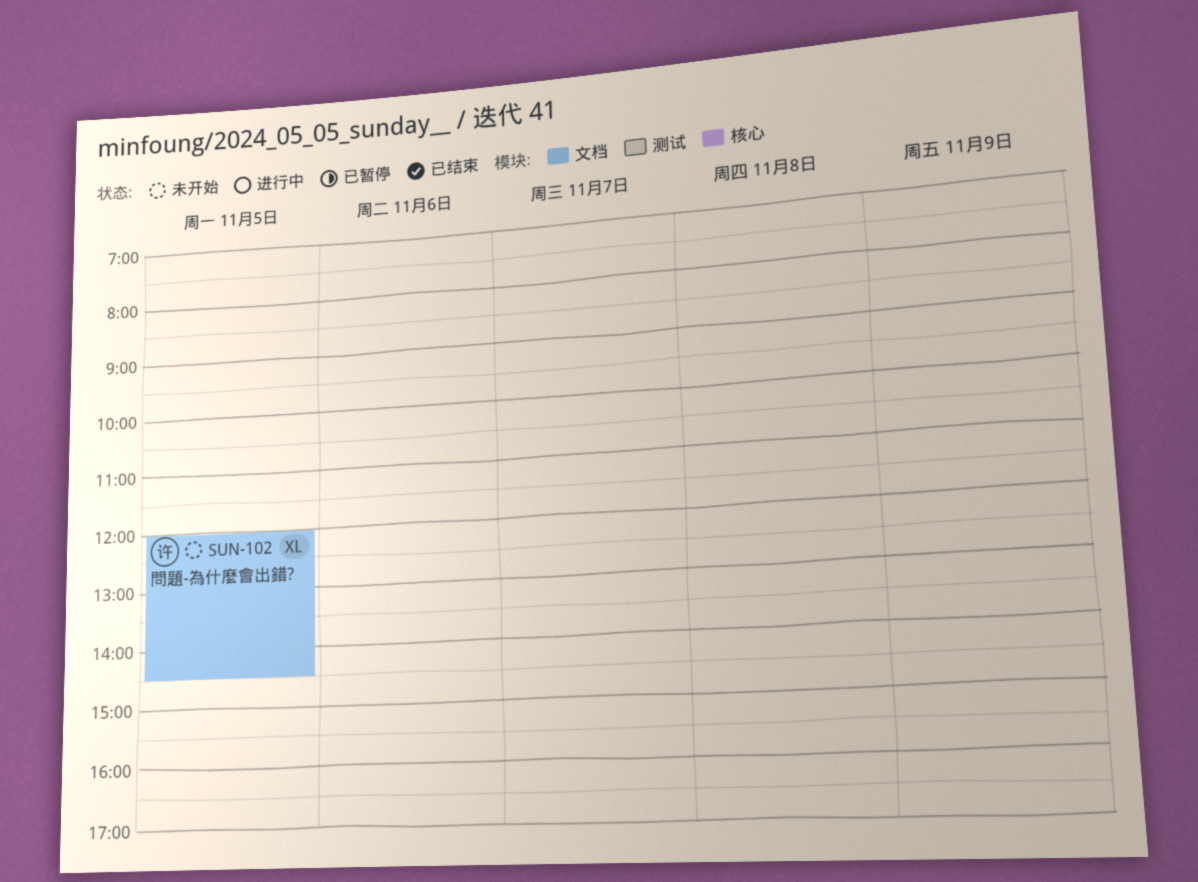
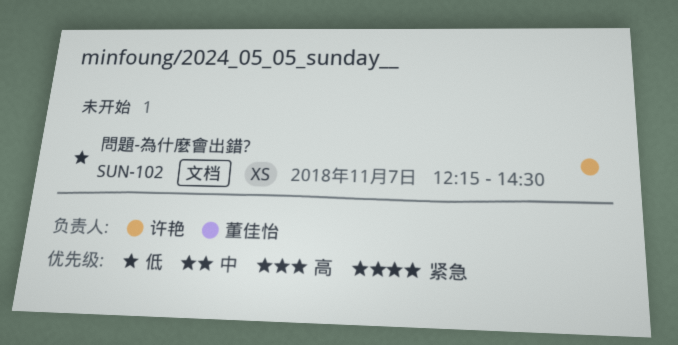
SUN-102, estimate: XL -> XS
SUN-102, day: Nov 5 -> Nov 7
SUN-102, begins: 12:00 -> 12:15

